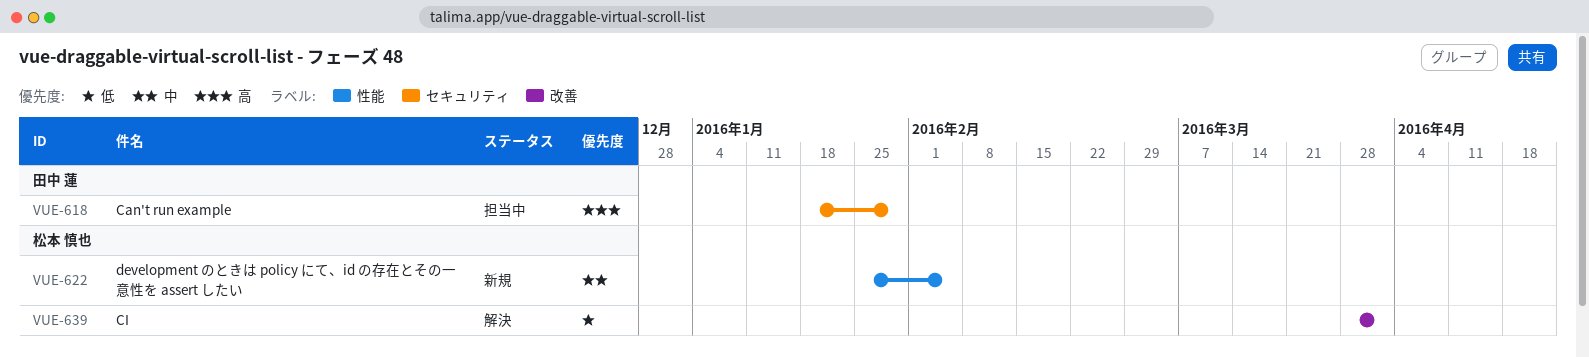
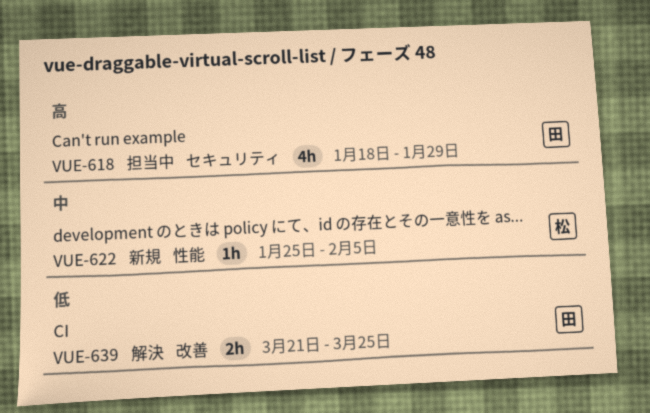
VUE-639, owner: 松本 慎也 -> 田中 蓮
VUE-639, start: Mar 28 -> Mar 21
VUE-639, due: Apr 1 -> Mar 25

